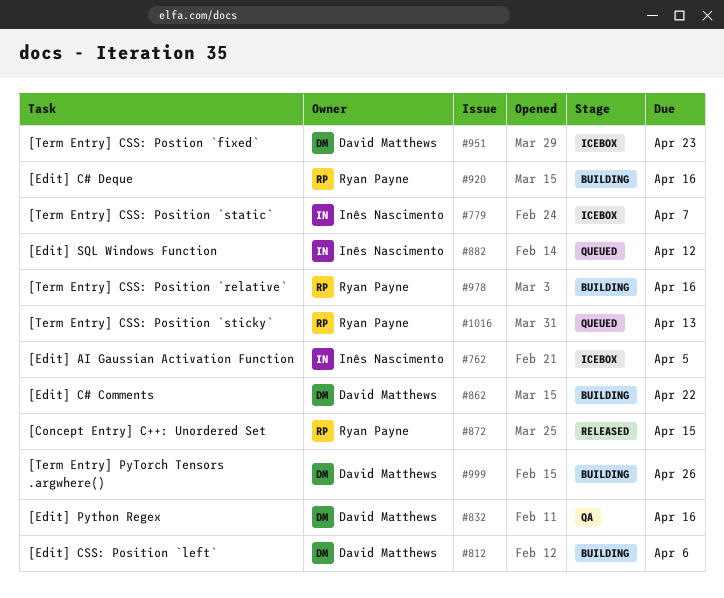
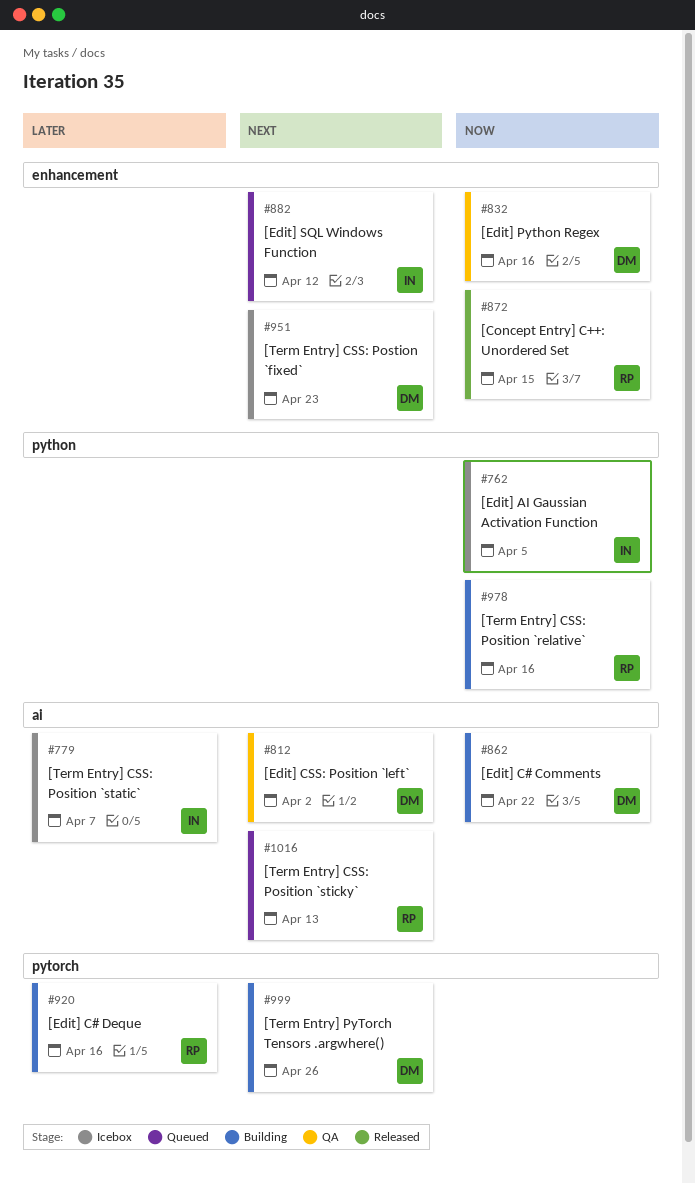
#812, status: Building -> QA
#812, due: Apr 6 -> Apr 2

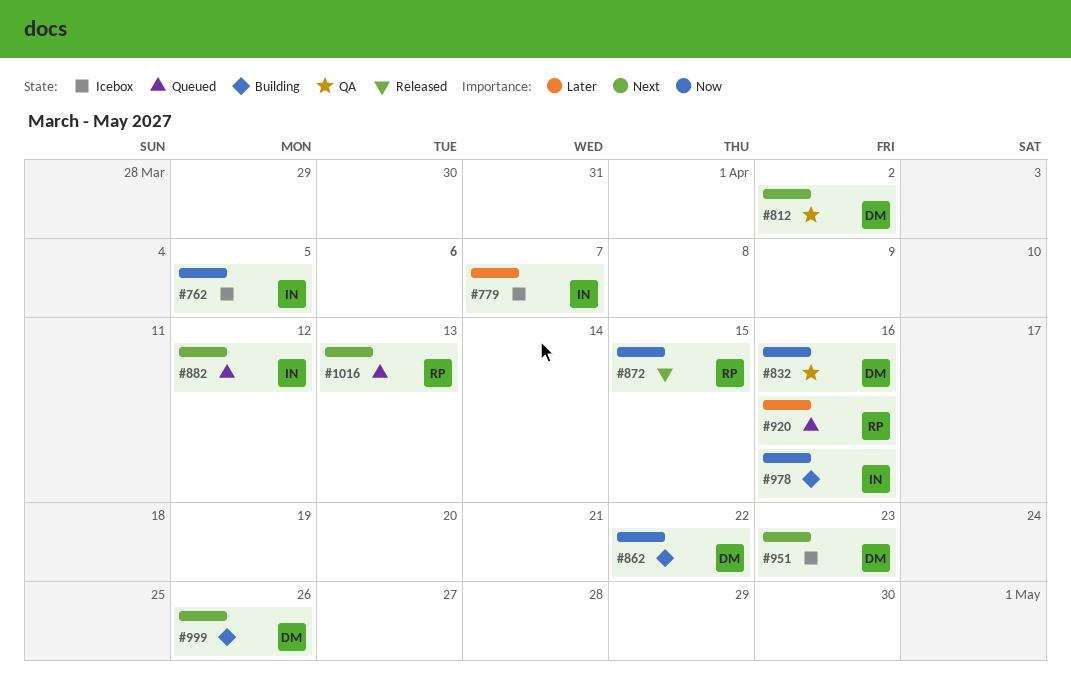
#920, status: Building -> Queued
#978, owner: RP -> IN

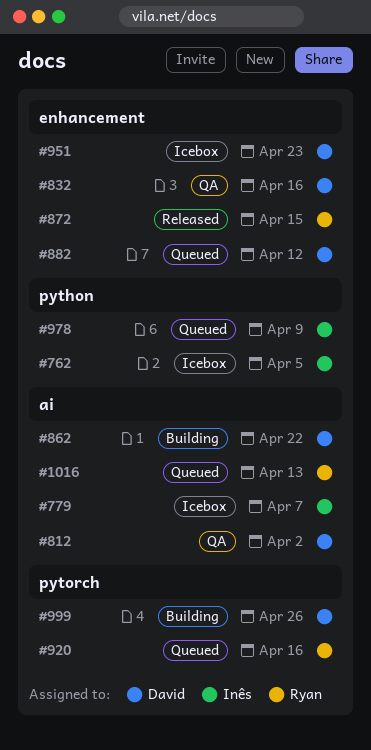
#882, owner: Inês -> David
#978, status: Building -> Queued
#978, due: Apr 16 -> Apr 9

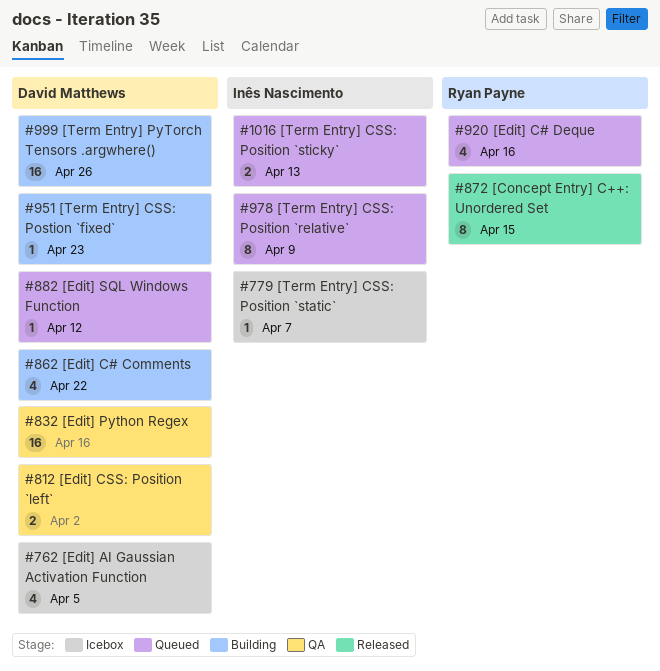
#762, owner: Inês Nascimento -> David Matthews
#951, status: Icebox -> Building
#1016, owner: Ryan Payne -> Inês Nascimento

